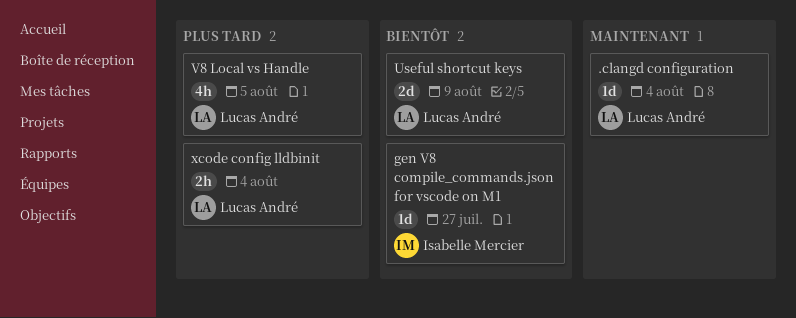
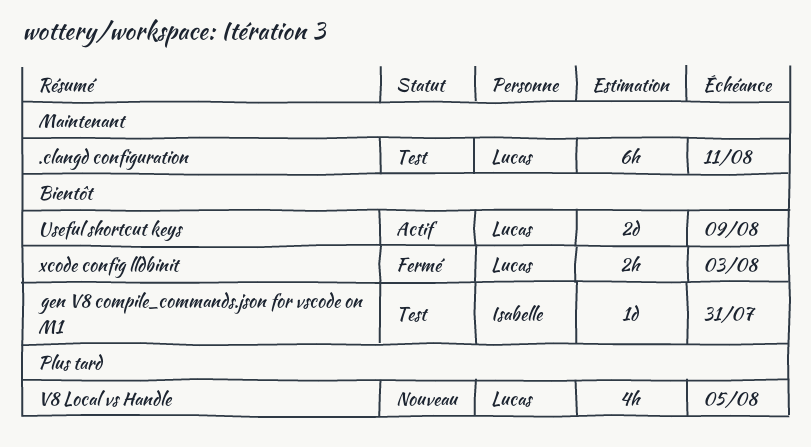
.clangd configuration, estimate: 1d -> 6h
.clangd configuration, due: Aug 4 -> Aug 11
gen V8 compile_commands.json for vscode on M1, due: Jul 27 -> Jul 31
xcode config lldbinit, priority: Plus tard -> Bientôt
xcode config lldbinit, due: Aug 4 -> Aug 3

